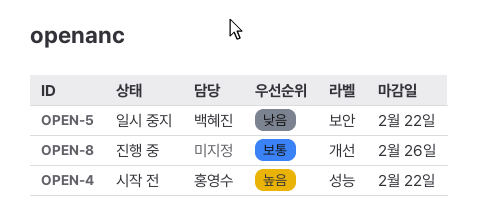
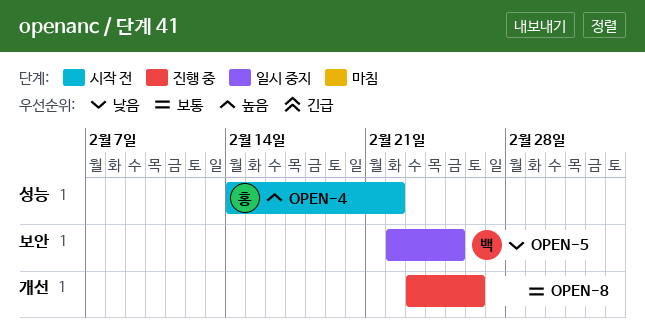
OPEN-5, due: Feb 22 -> Feb 25

